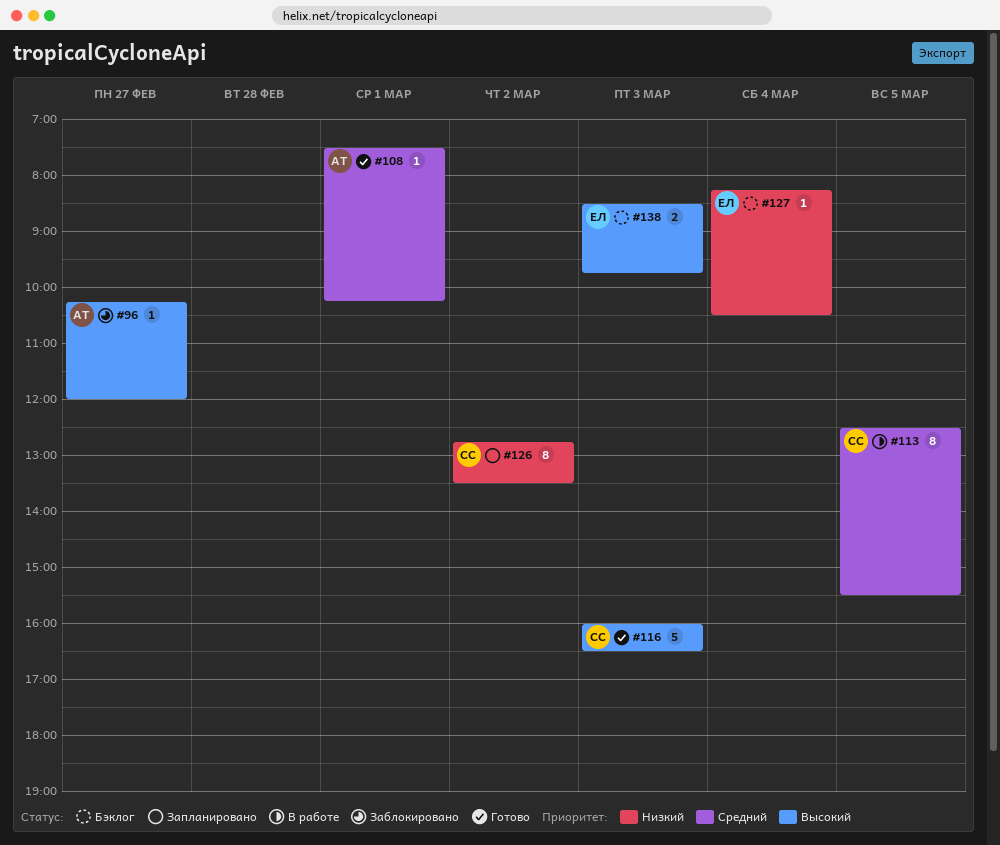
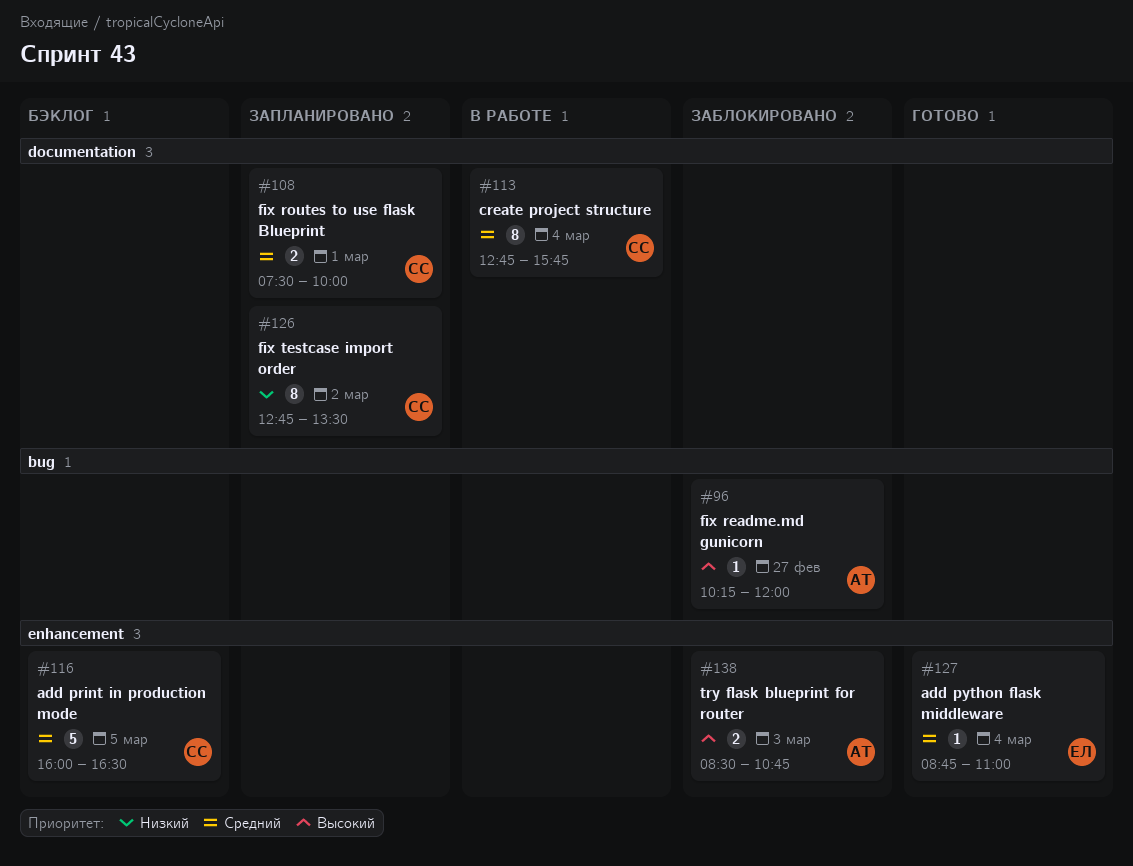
#108, status: Готово -> Запланировано
#108, owner: АТ -> СС
#108, estimate: 1 -> 2
#108, ends: 10:15 -> 10:00
#113, day: Mar 5 -> Mar 4
#113, begins: 12:30 -> 12:45
#113, ends: 15:30 -> 15:45
#116, status: Готово -> Бэклог
#116, priority: Высокий -> Средний
#116, day: Mar 3 -> Mar 5
#127, status: Бэклог -> Готово
#127, priority: Низкий -> Средний
#127, begins: 08:15 -> 08:45
#127, ends: 10:30 -> 11:00
#138, status: Бэклог -> Заблокировано
#138, owner: ЕЛ -> АТ
#138, ends: 09:45 -> 10:45

